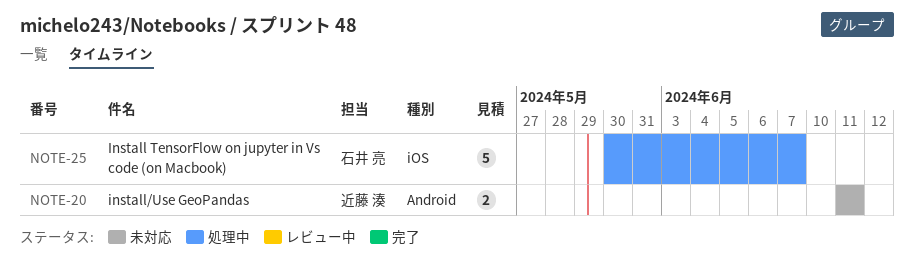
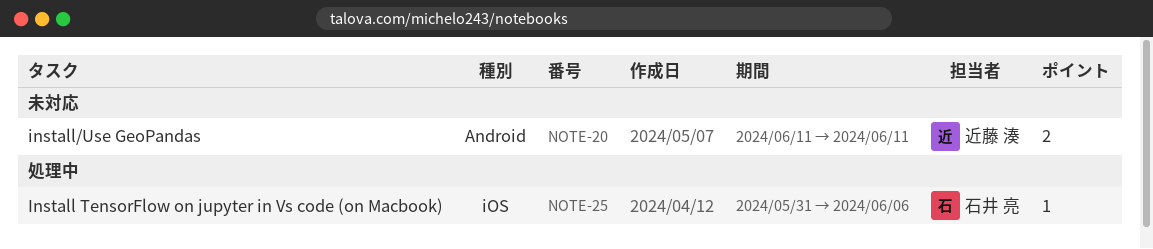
NOTE-25, estimate: 5 -> 1
NOTE-25, start: May 30 -> May 31
NOTE-25, due: Jun 7 -> Jun 6

